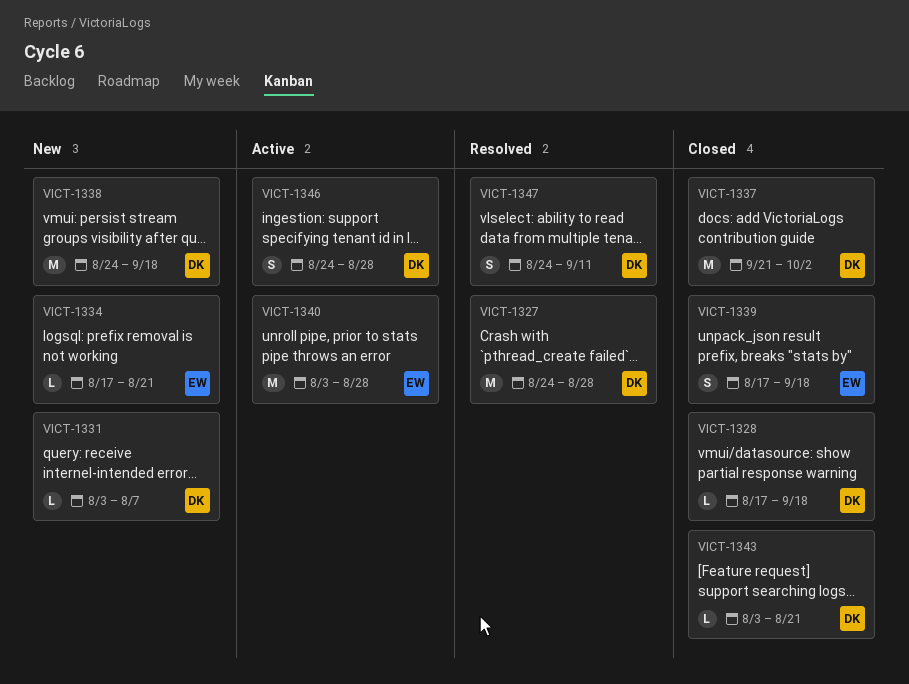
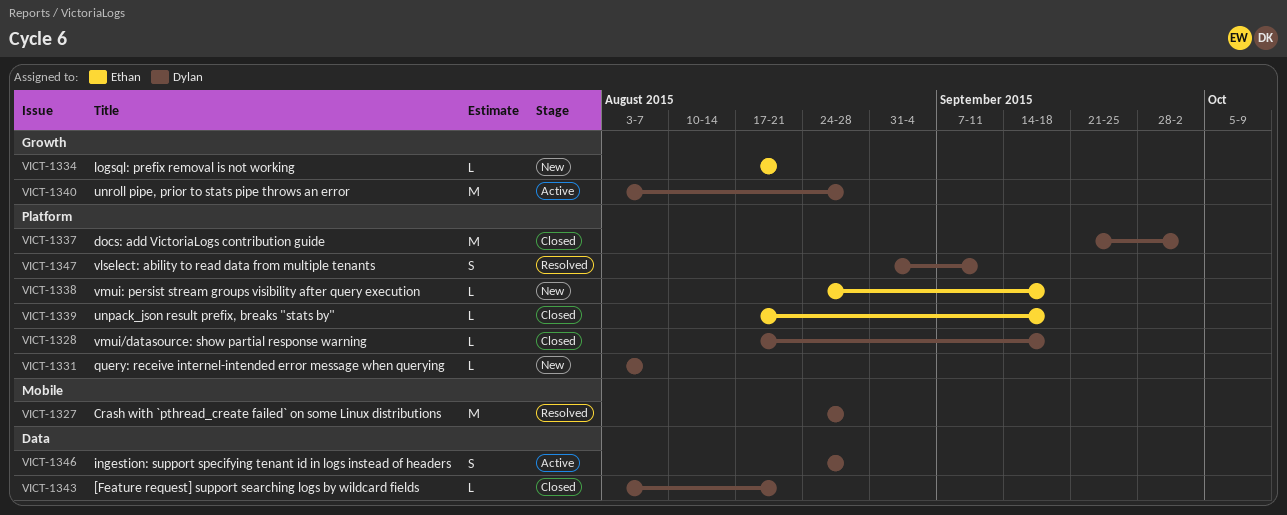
VICT-1338, owner: Dylan -> Ethan
VICT-1338, estimate: M -> L
VICT-1339, estimate: S -> L
VICT-1340, owner: Ethan -> Dylan
VICT-1347, start: Aug 24 -> Aug 31

